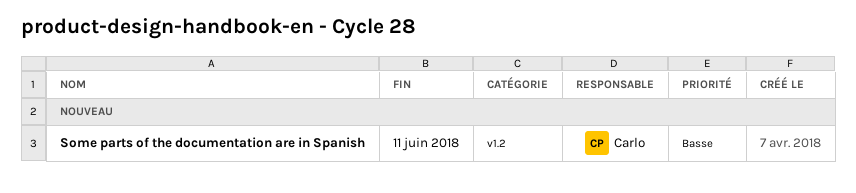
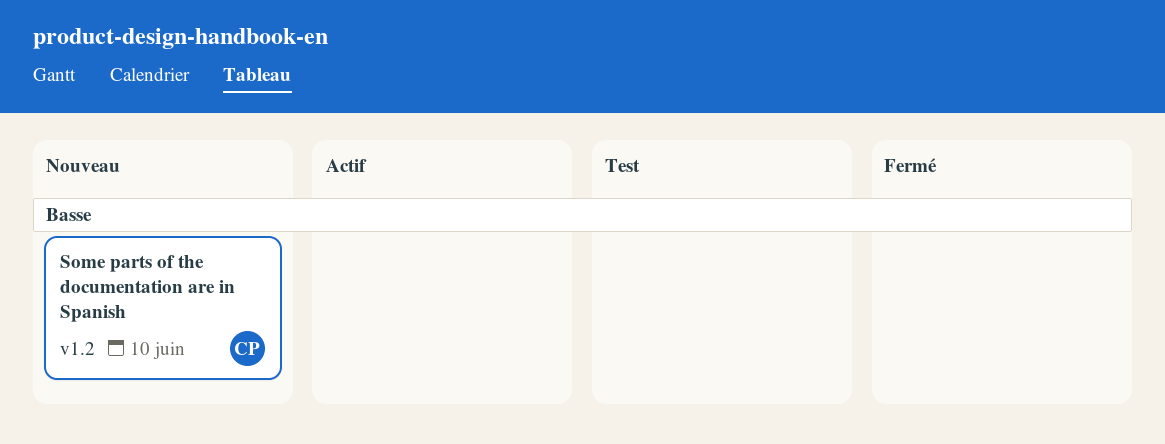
Some parts of the documentation are in Spanish, due: Jun 11 -> Jun 10

